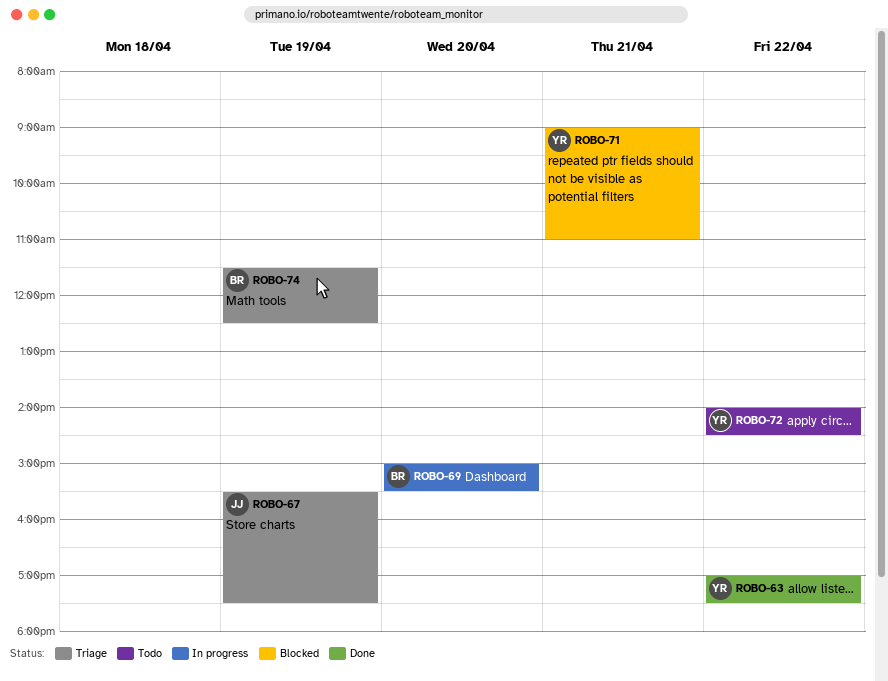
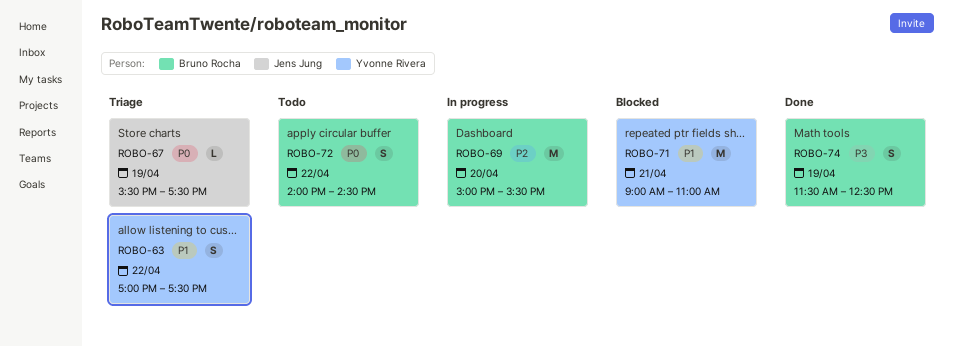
ROBO-63, status: Done -> Triage
ROBO-72, owner: Yvonne Rivera -> Bruno Rocha
ROBO-74, status: Triage -> Done

